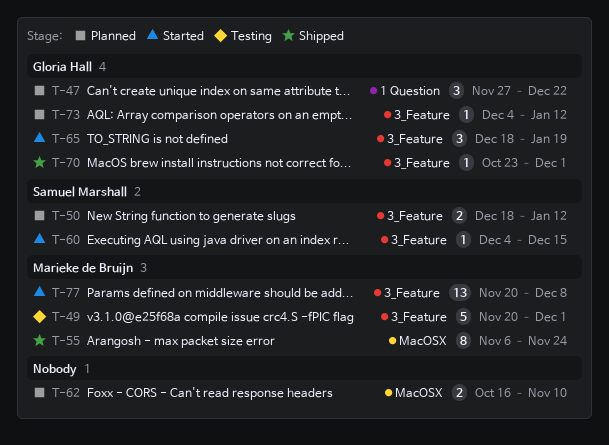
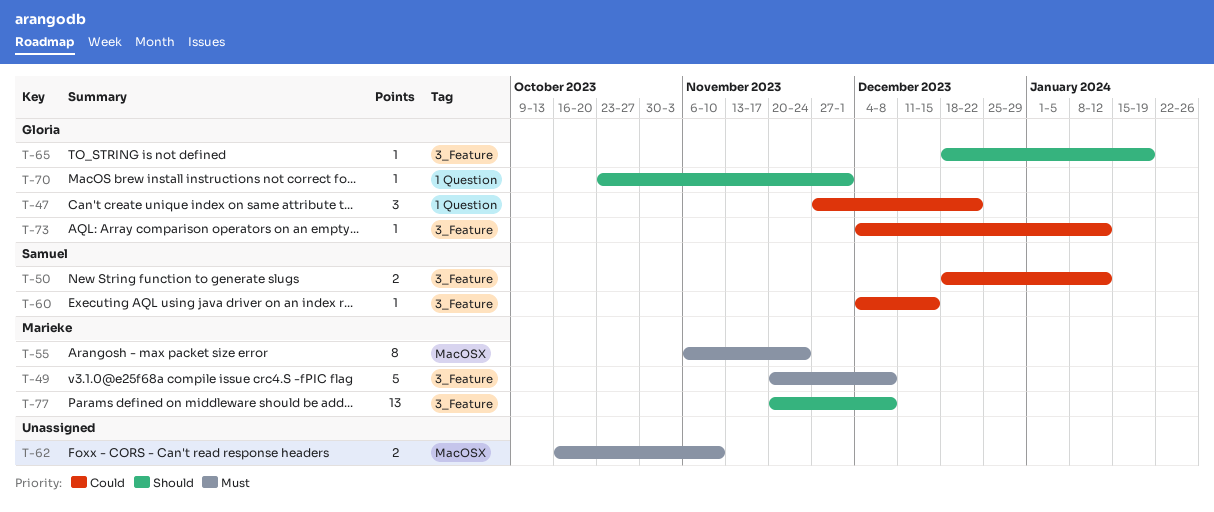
T-49, due: Dec 1 -> Dec 8
T-65, estimate: 3 -> 1
T-70, label: 3_Feature -> 1 Question

